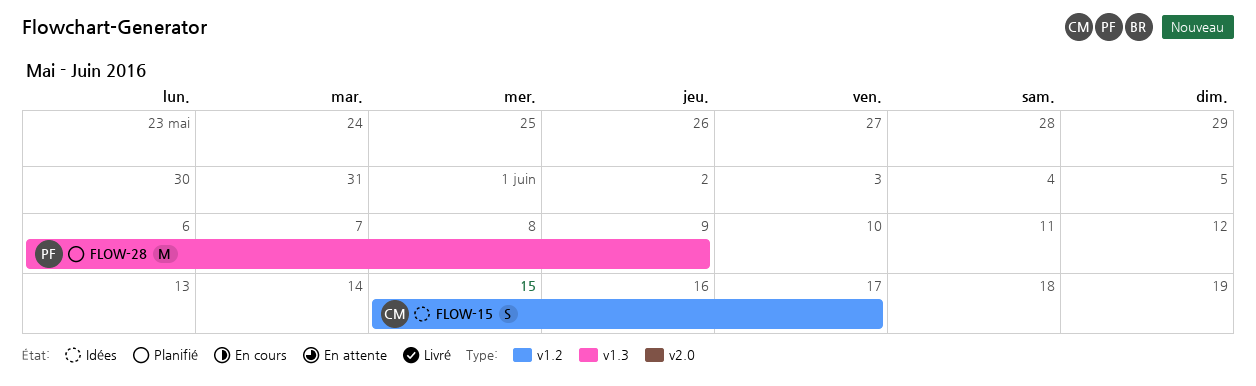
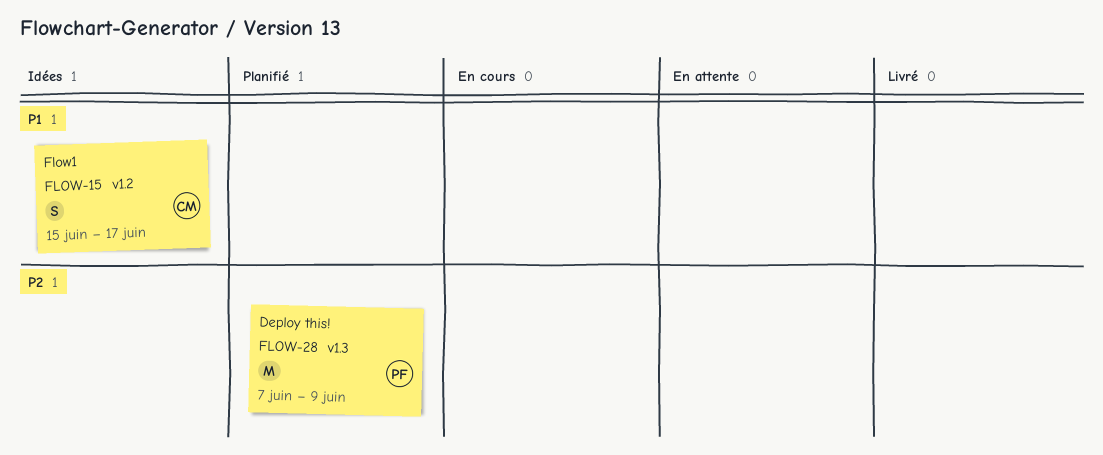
FLOW-28, start: Jun 6 -> Jun 7

